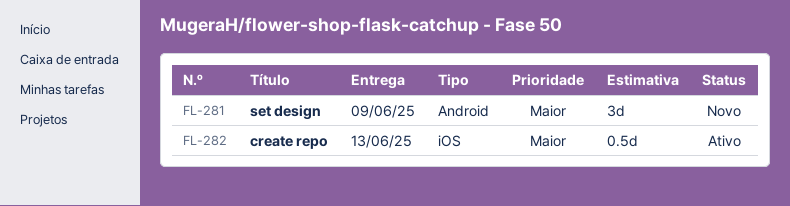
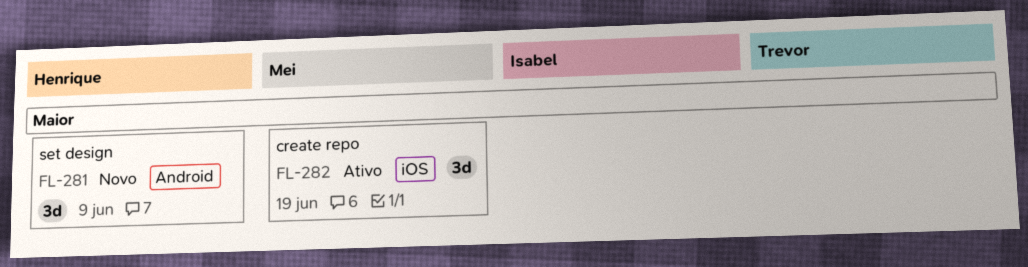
FL-282, estimate: 0.5d -> 3d
FL-282, due: Jun 13 -> Jun 19

